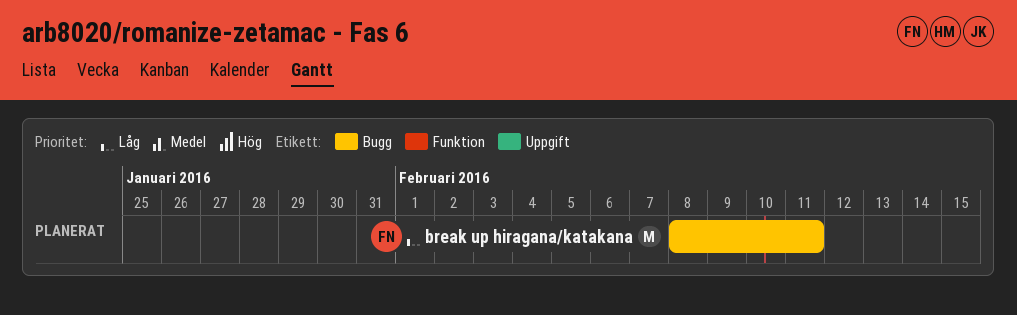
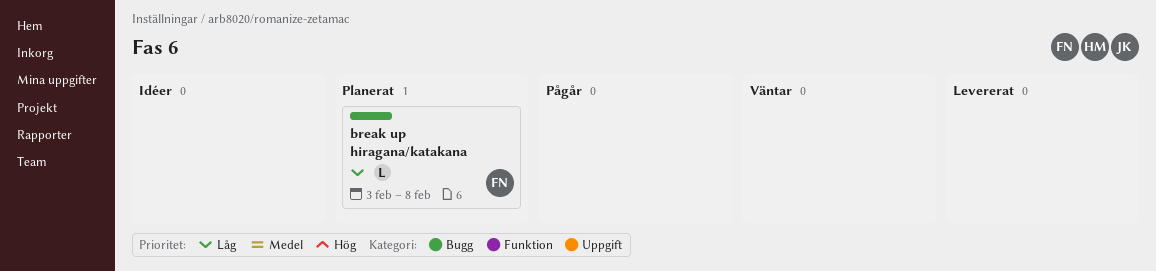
break up hiragana/katakana, estimate: M -> L
break up hiragana/katakana, start: Feb 8 -> Feb 3
break up hiragana/katakana, due: Feb 11 -> Feb 8

